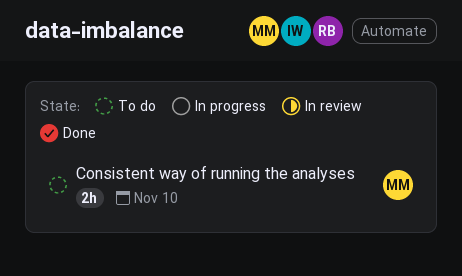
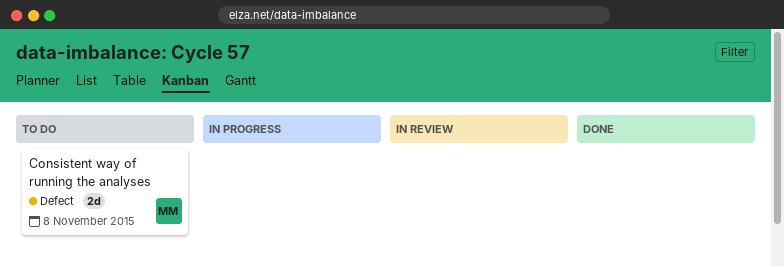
Consistent way of running the analyses, estimate: 2h -> 2d
Consistent way of running the analyses, due: Nov 10 -> Nov 8

